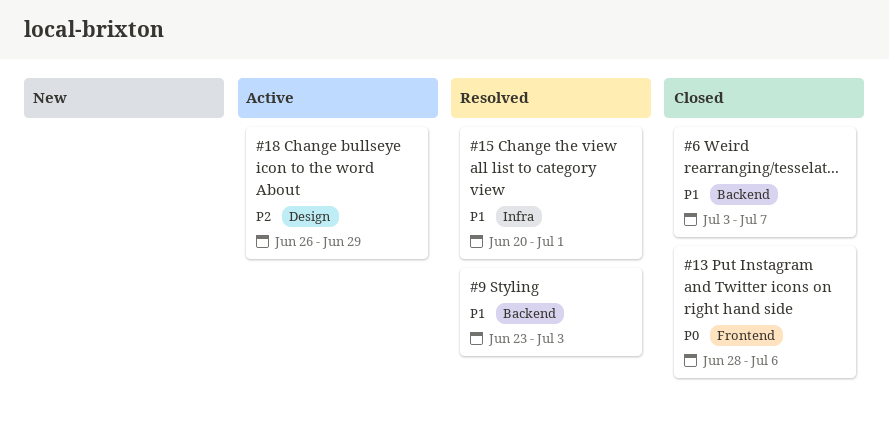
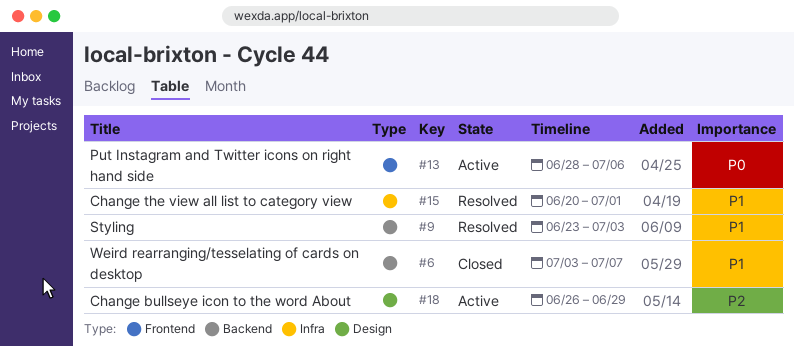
#13, status: Closed -> Active

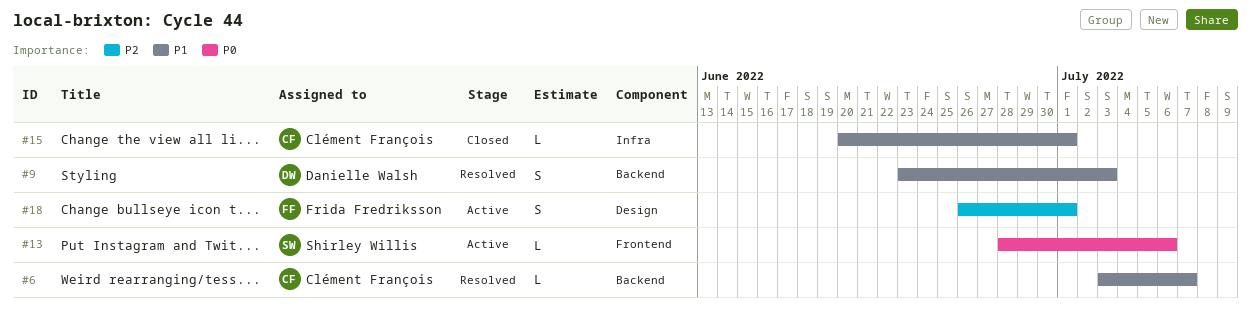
#6, status: Closed -> Resolved
#15, status: Resolved -> Closed
#18, due: Jun 29 -> Jul 1

